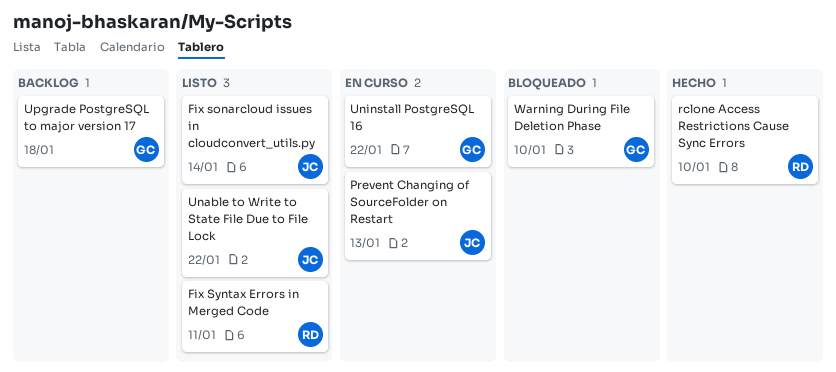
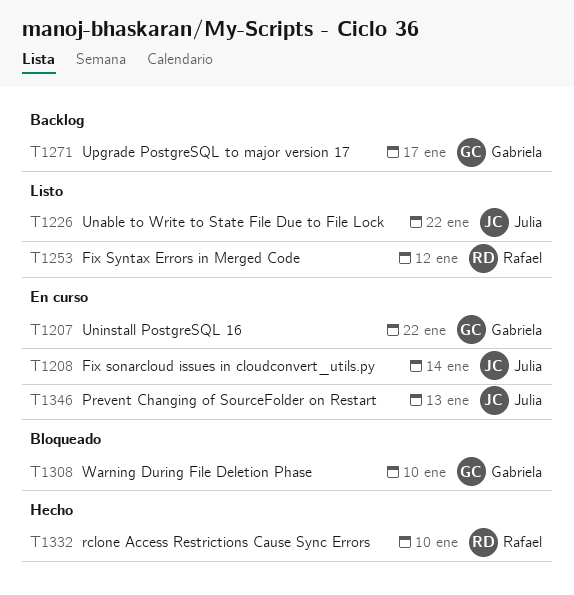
Fix sonarcloud issues in cloudconvert_utils.py, status: Listo -> En curso
Fix Syntax Errors in Merged Code, due: Jan 11 -> Jan 12
Upgrade PostgreSQL to major version 17, due: Jan 18 -> Jan 17

